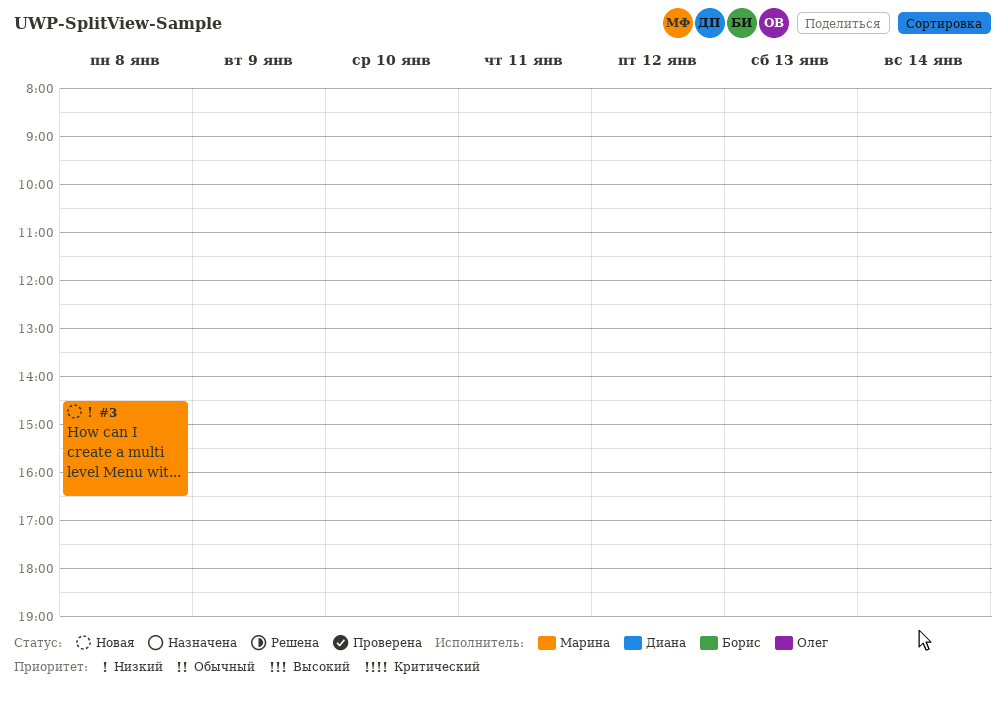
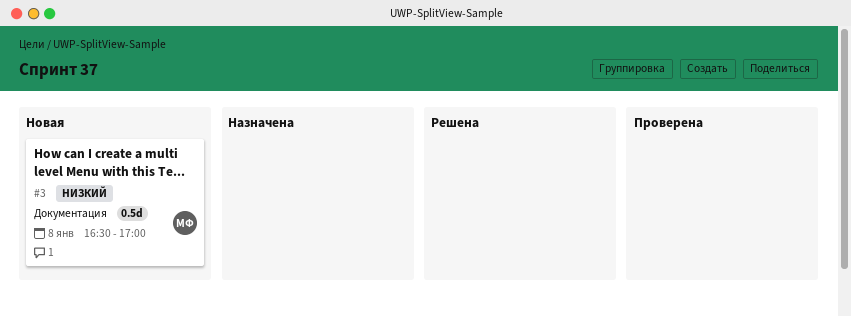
#3, begins: 14:30 -> 16:30
#3, ends: 16:30 -> 17:00

